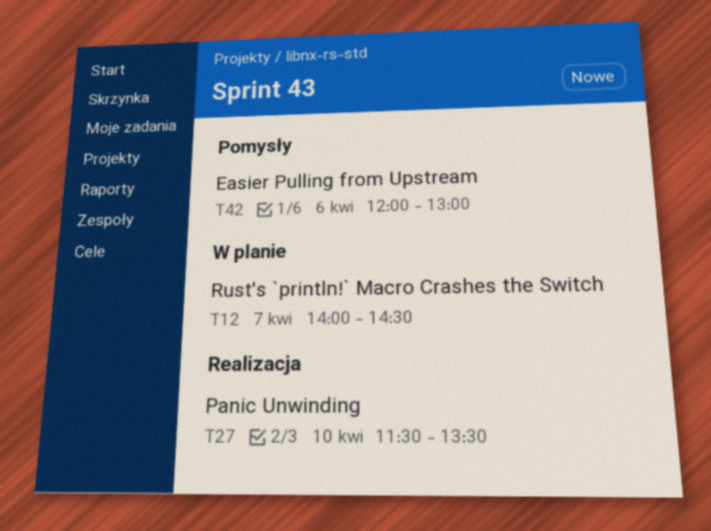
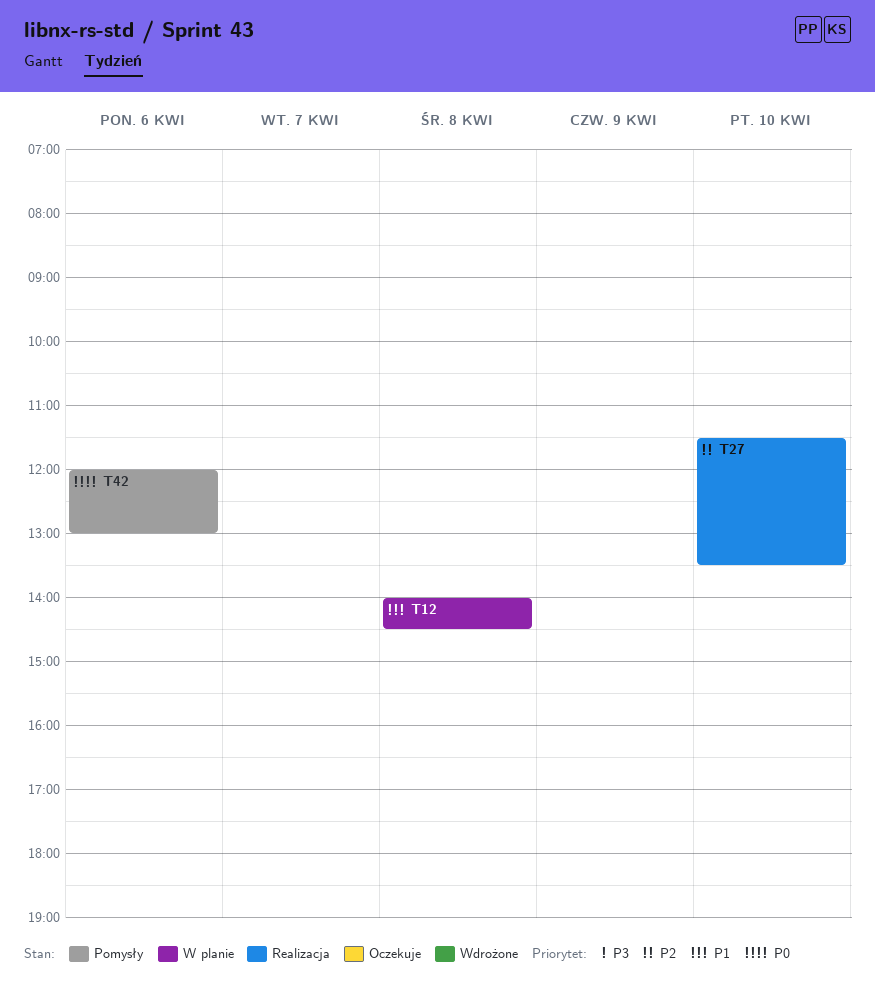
T12, day: Apr 7 -> Apr 8

